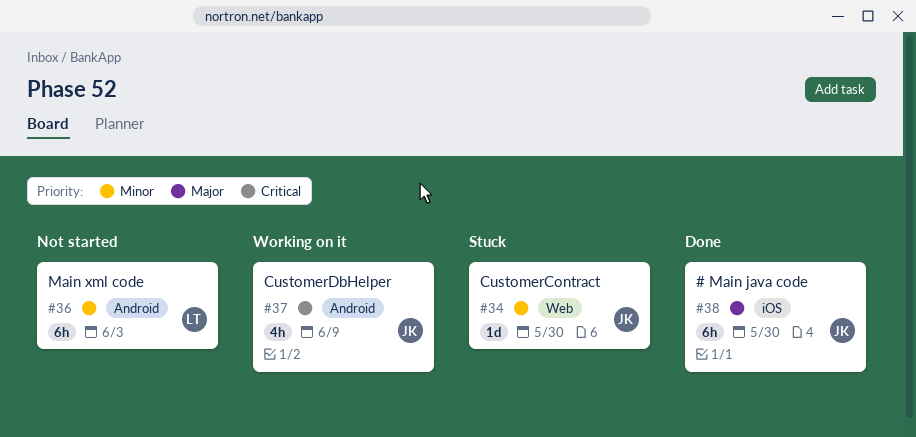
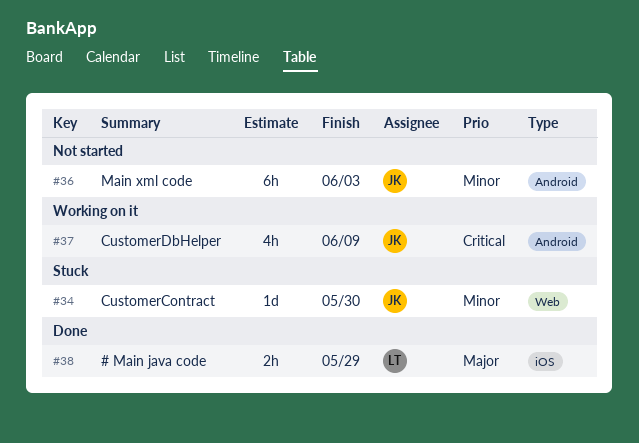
#36, owner: LT -> JK
#38, owner: JK -> LT
#38, estimate: 6h -> 2h
#38, due: May 30 -> May 29

